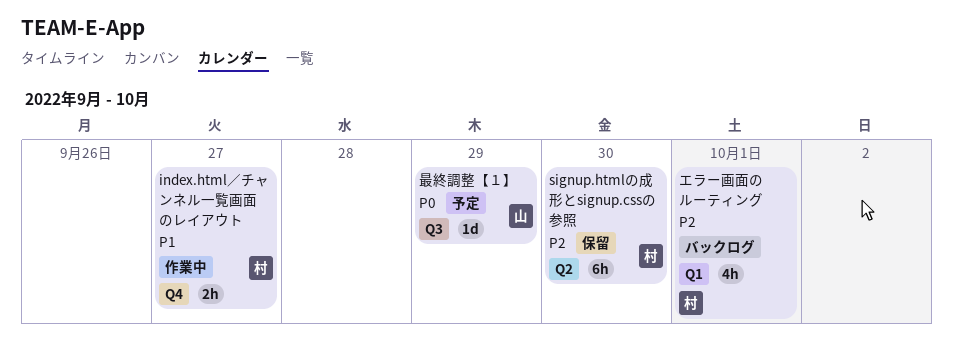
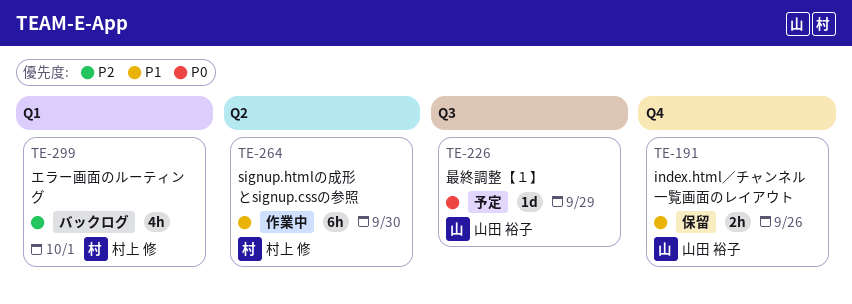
index.html／チャンネル一覧画面のレイアウト, status: 作業中 -> 保留
index.html／チャンネル一覧画面のレイアウト, owner: 村上 修 -> 山田 裕子
index.html／チャンネル一覧画面のレイアウト, due: Sep 27 -> Sep 26
signup.htmlの成形とsignup.cssの参照, status: 保留 -> 作業中
signup.htmlの成形とsignup.cssの参照, priority: P2 -> P1

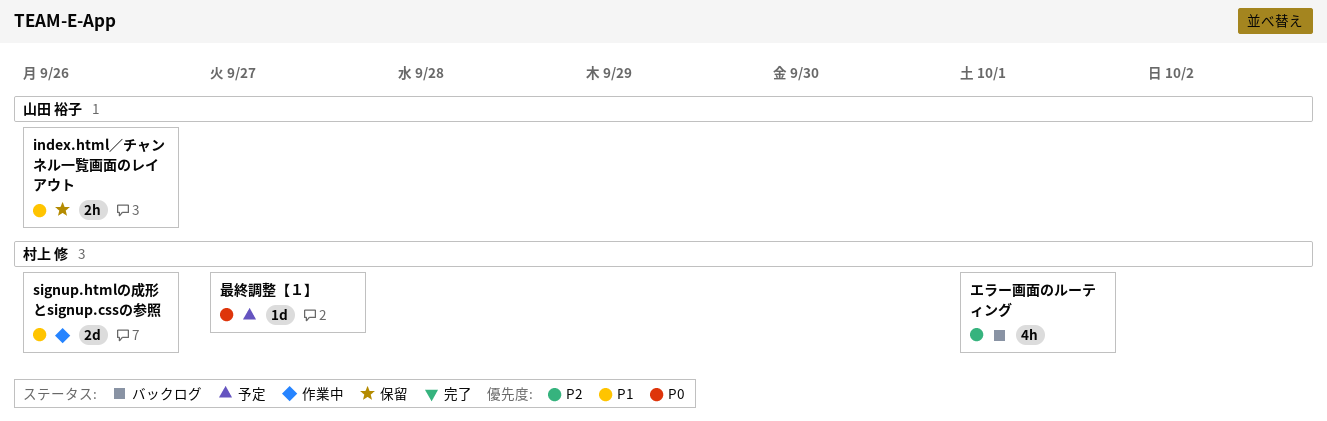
signup.htmlの成形とsignup.cssの参照, estimate: 6h -> 2d
signup.htmlの成形とsignup.cssの参照, due: Sep 30 -> Sep 26
最終調整【１】, owner: 山田 裕子 -> 村上 修
最終調整【１】, due: Sep 29 -> Sep 27

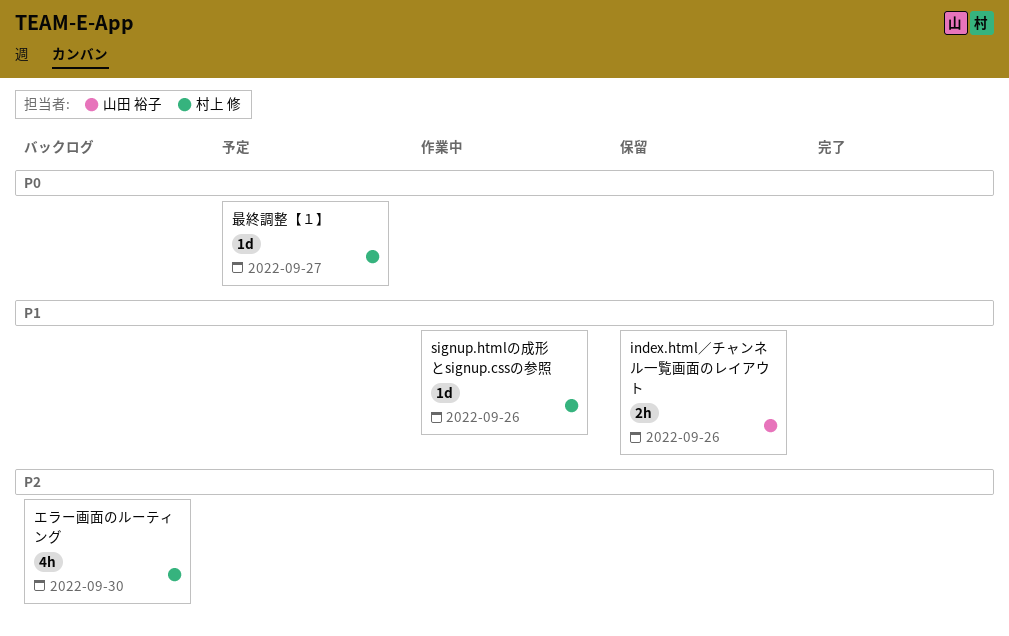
signup.htmlの成形とsignup.cssの参照, estimate: 2d -> 1d
エラー画面のルーティング, due: Oct 1 -> Sep 30

